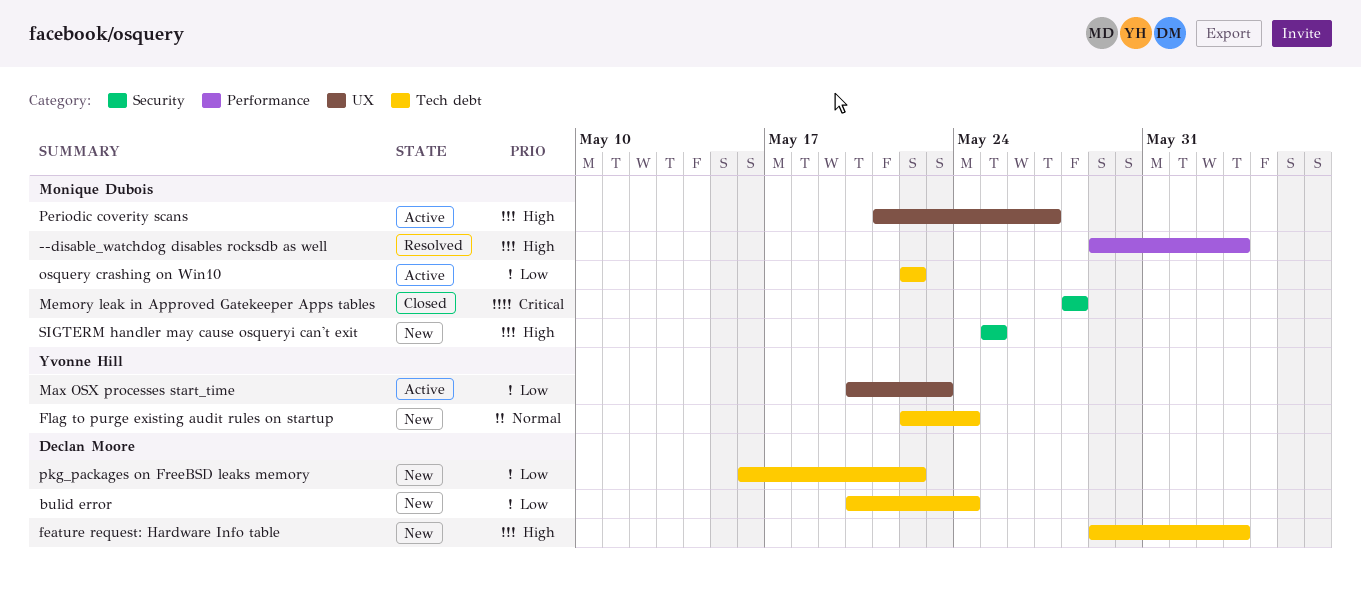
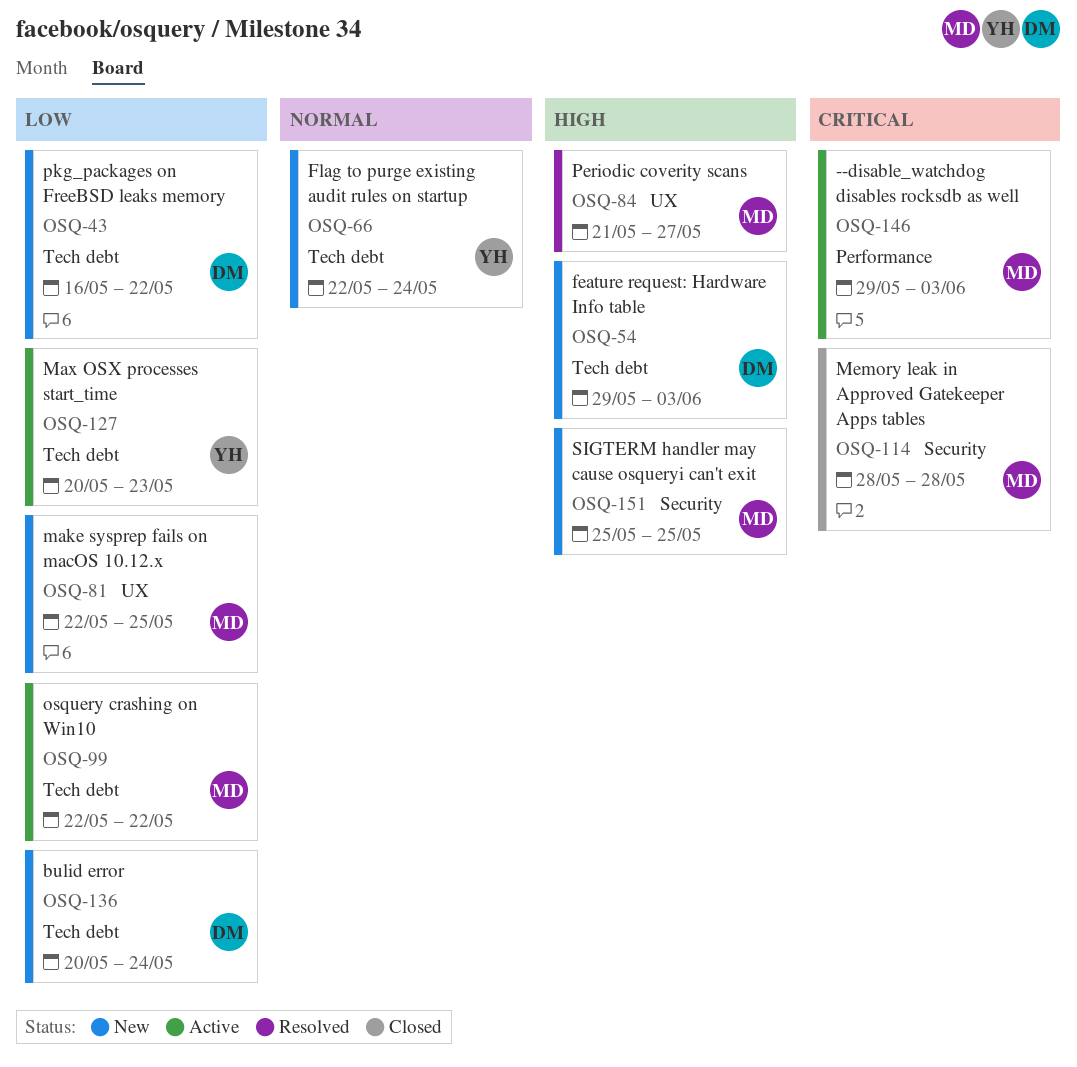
--disable_watchdog disables rocksdb as well, status: Resolved -> Active
--disable_watchdog disables rocksdb as well, priority: High -> Critical
make sysprep fails on macOS 10.12.x: none -> present
Max OSX processes start_time, label: UX -> Tech debt
Periodic coverity scans, status: Active -> Resolved

